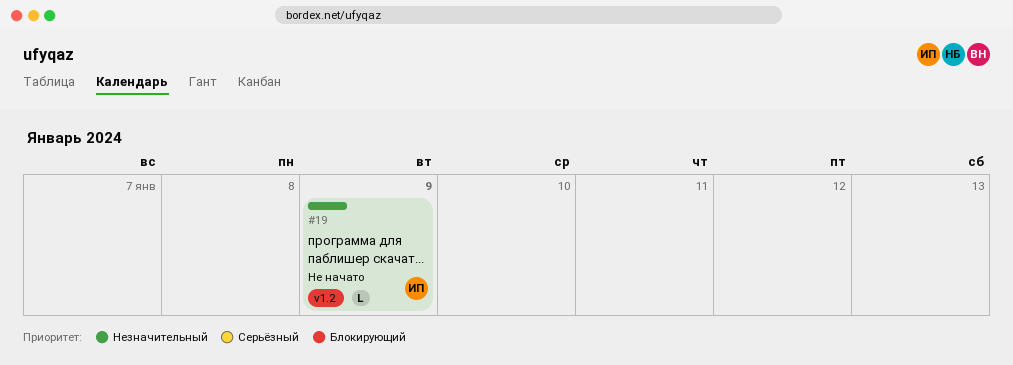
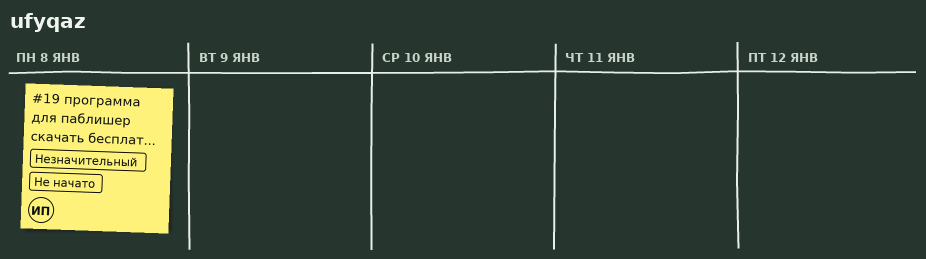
#19, due: Jan 9 -> Jan 8

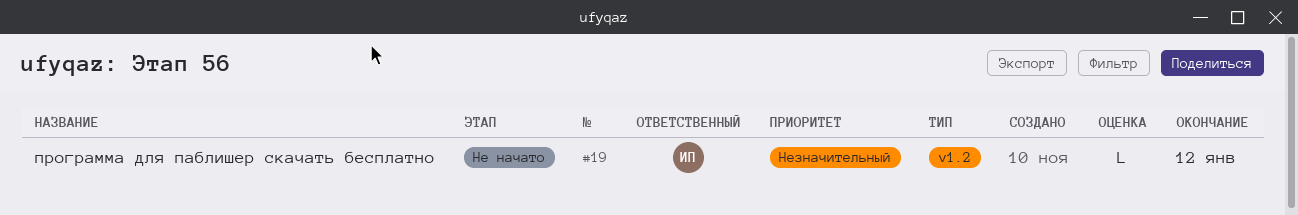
#19, due: Jan 8 -> Jan 12

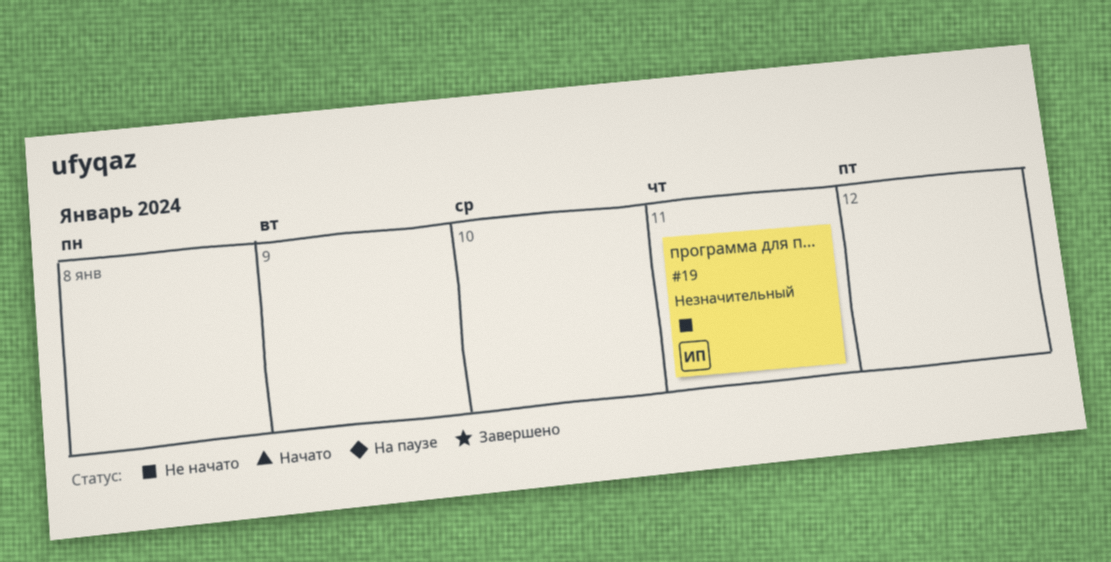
#19, due: Jan 12 -> Jan 11

